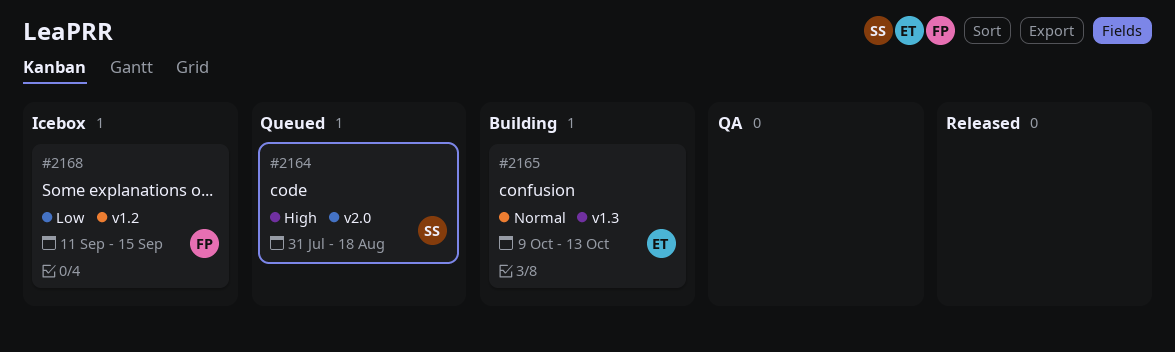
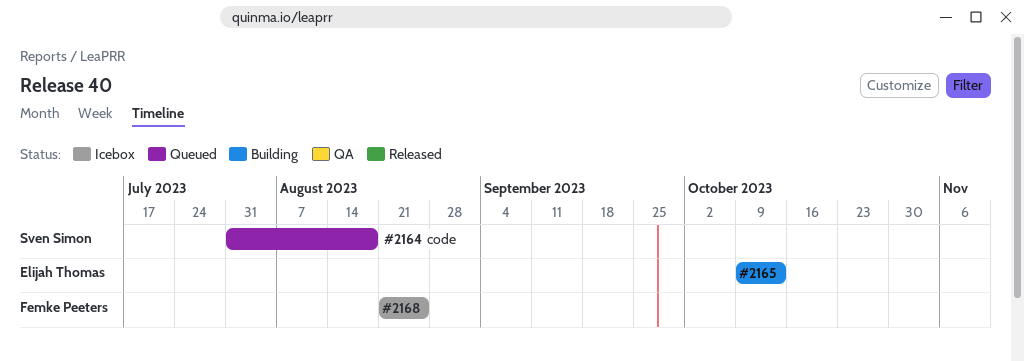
#2168, start: Sep 11 -> Aug 21
#2168, due: Sep 15 -> Aug 25

